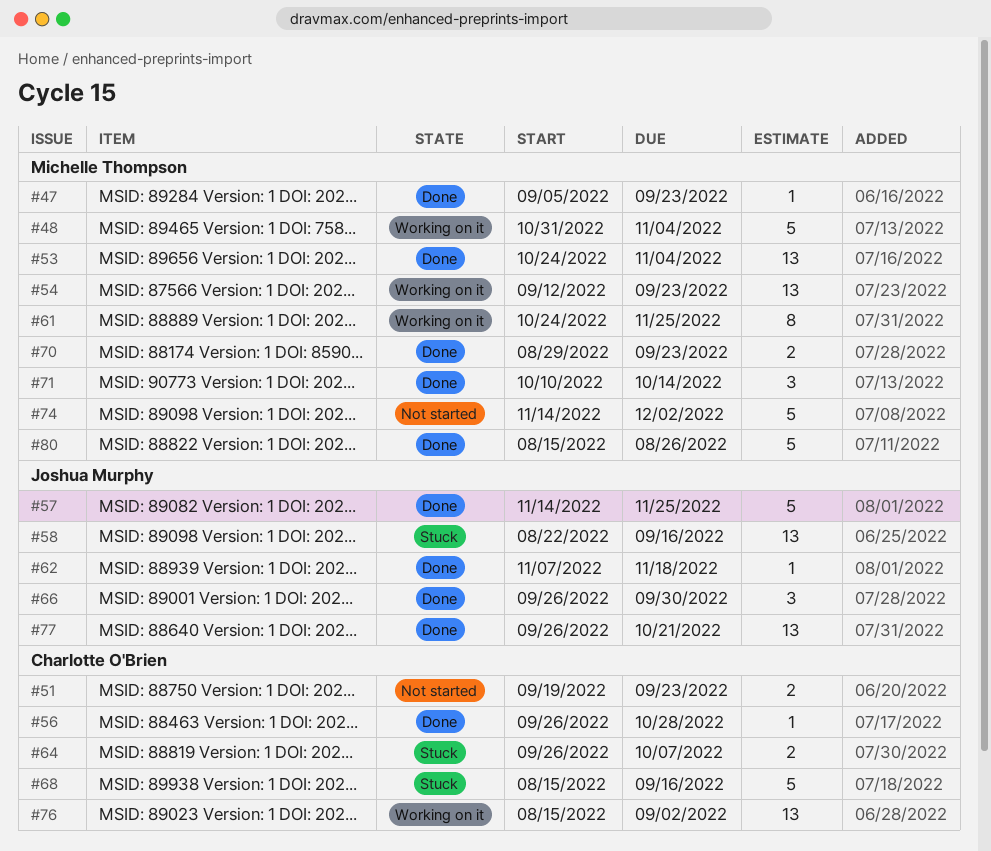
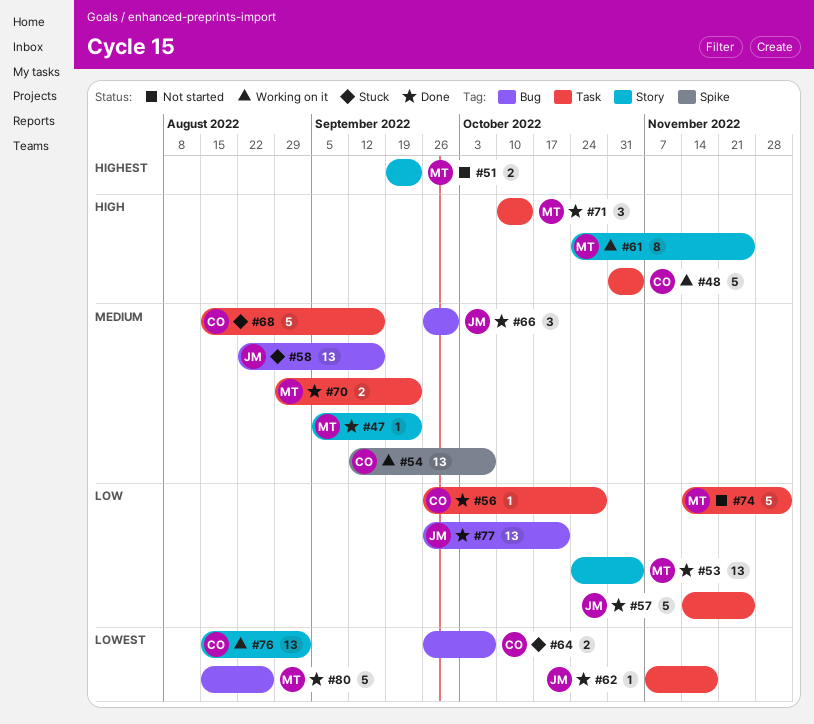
#48, owner: Michelle Thompson -> Charlotte O'Brien
#51, owner: Charlotte O'Brien -> Michelle Thompson
#54, owner: Michelle Thompson -> Charlotte O'Brien
#54, due: Sep 23 -> Oct 7

